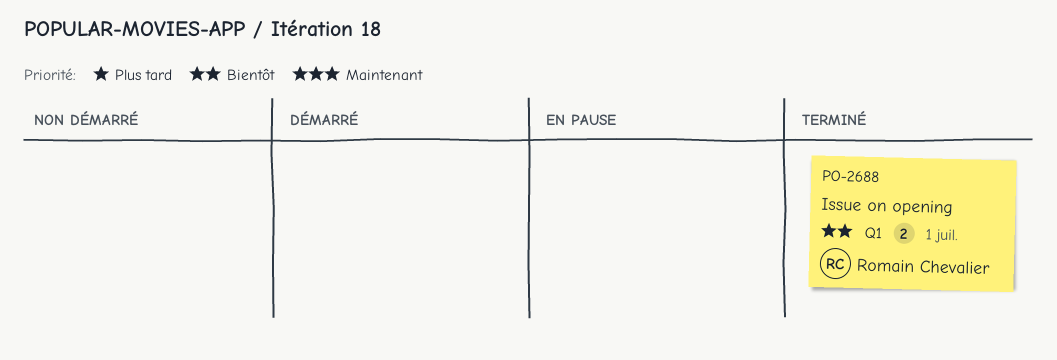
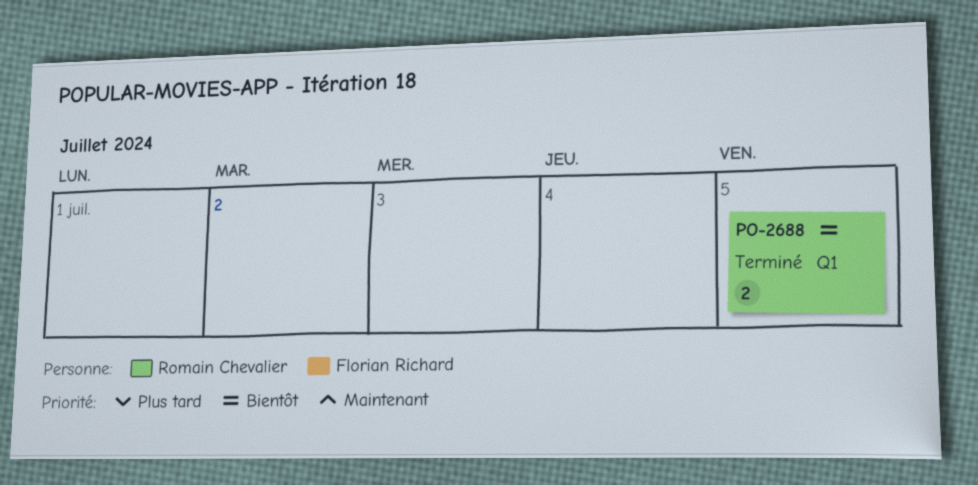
PO-2688, due: Jul 1 -> Jul 5

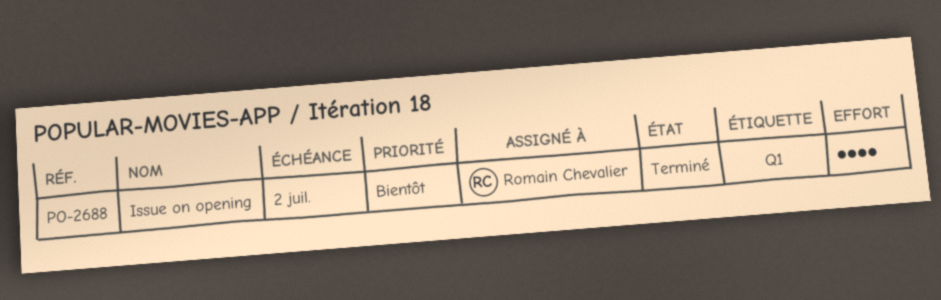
PO-2688, estimate: 2 -> 4
PO-2688, due: Jul 5 -> Jul 2

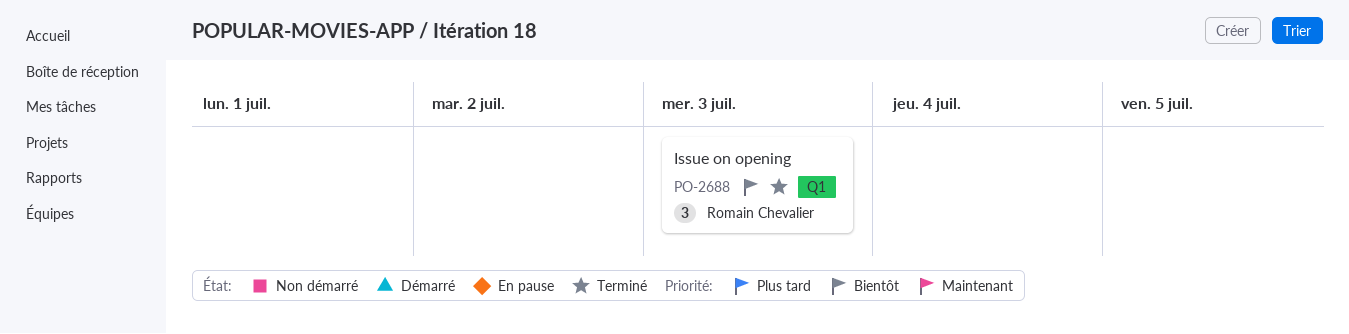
PO-2688, estimate: 4 -> 3
PO-2688, due: Jul 2 -> Jul 3

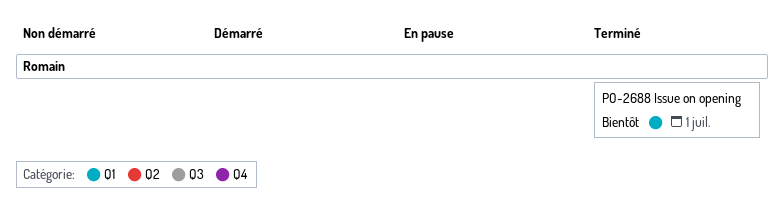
PO-2688, due: Jul 3 -> Jul 1

